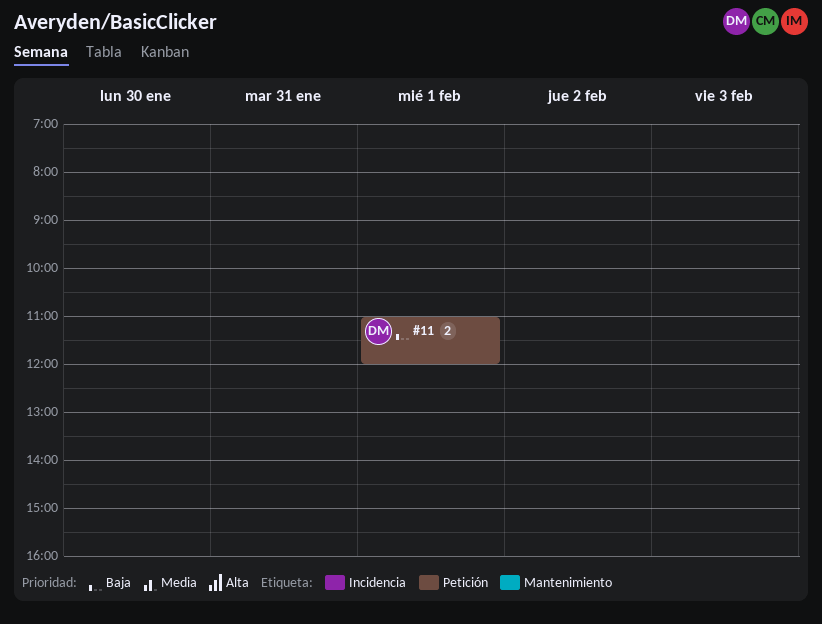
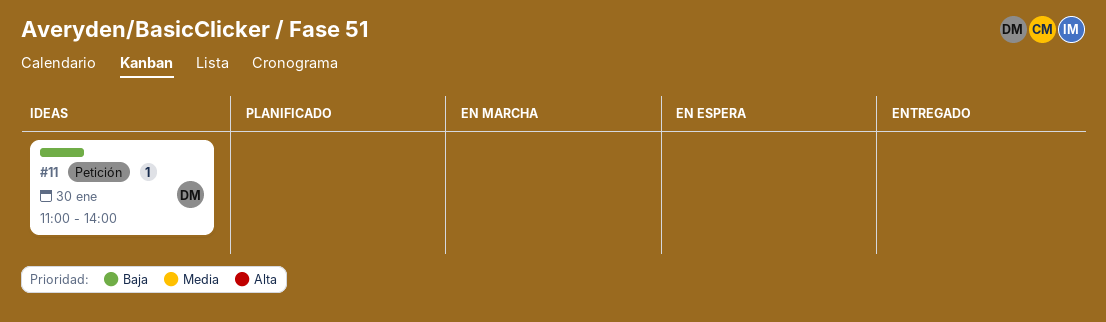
#11, estimate: 2 -> 1
#11, day: Feb 1 -> Jan 30
#11, ends: 12:00 -> 14:00

